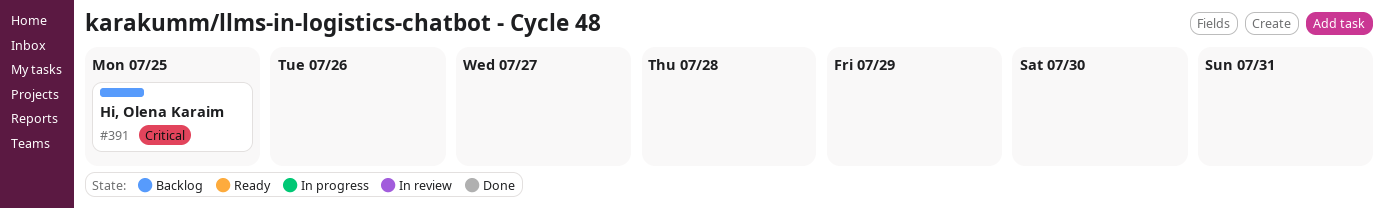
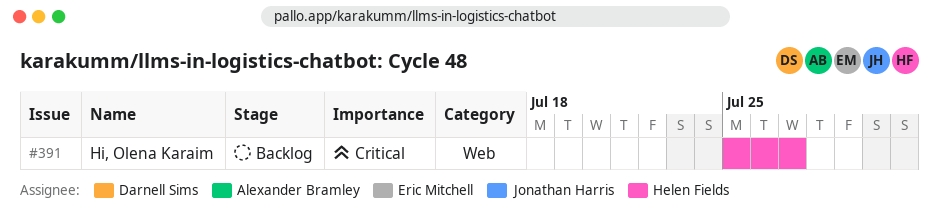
#391, due: Jul 25 -> Jul 27

